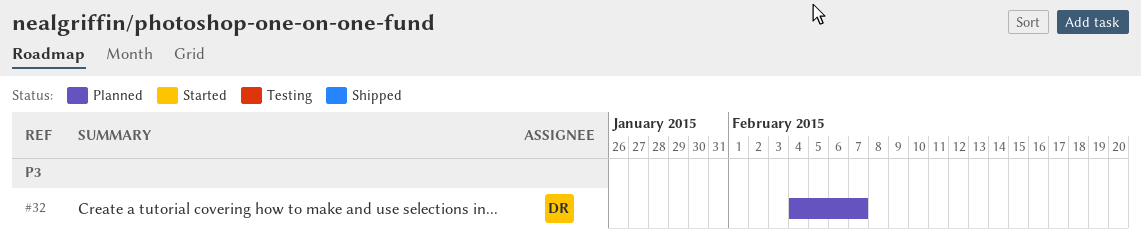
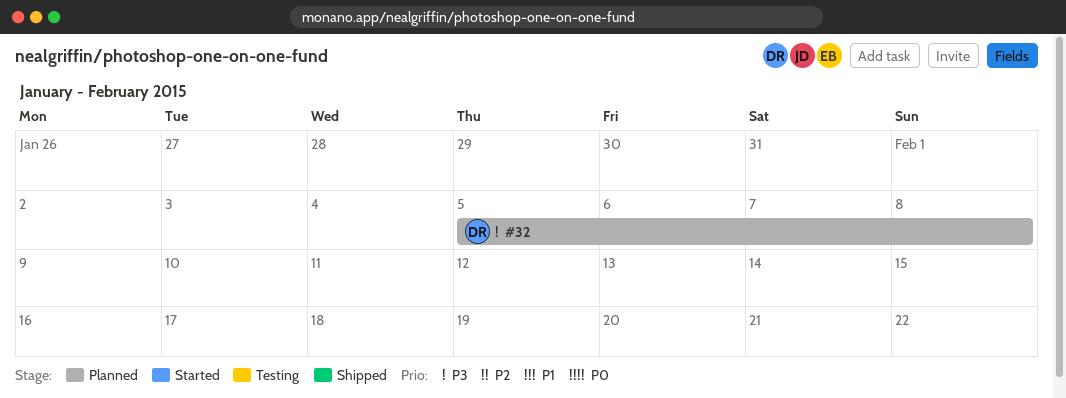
#32, start: Feb 4 -> Feb 5
#32, due: Feb 7 -> Feb 8

